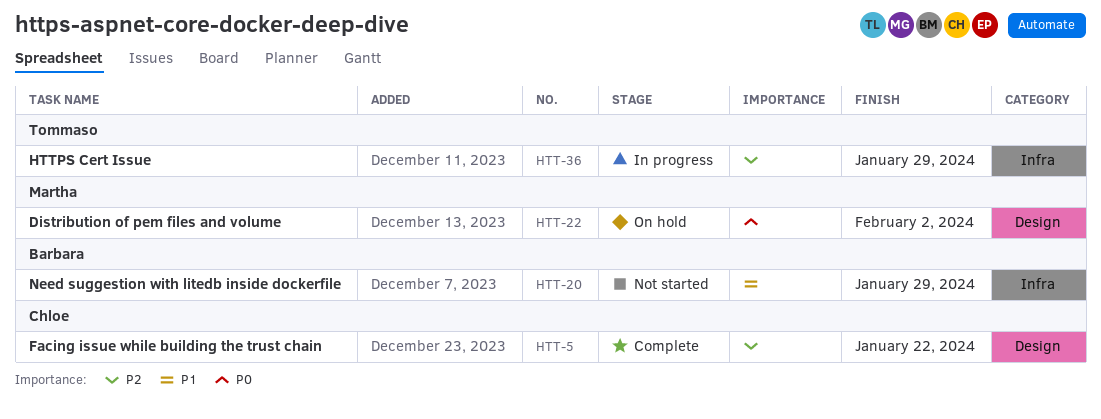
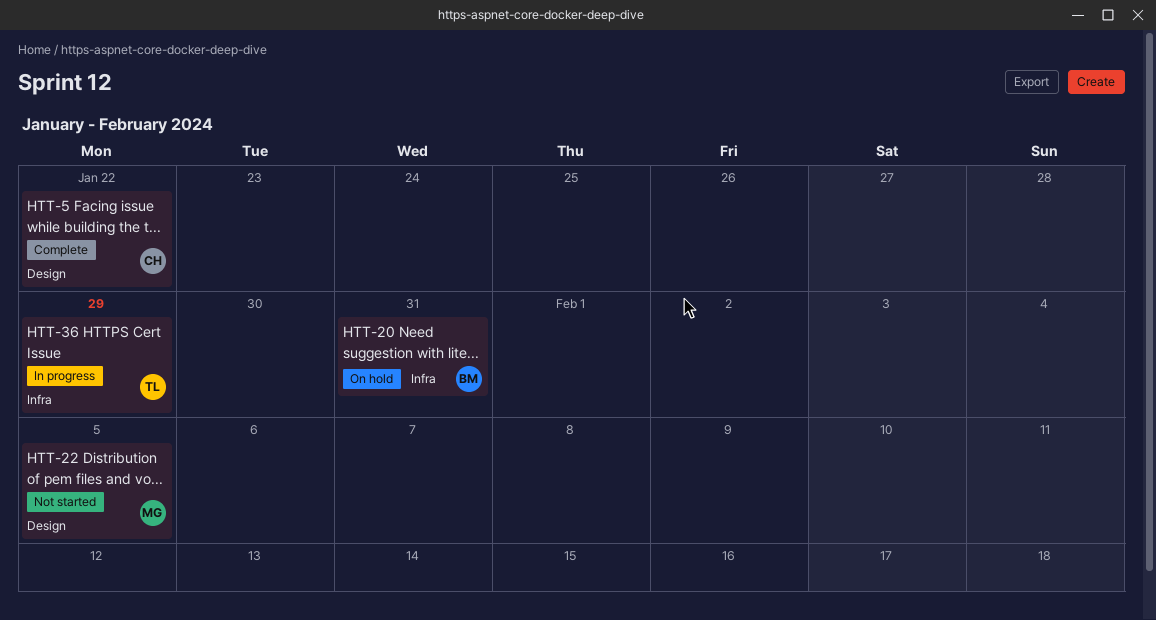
HTT-20, status: Not started -> On hold
HTT-20, due: Jan 29 -> Jan 31
HTT-22, status: On hold -> Not started
HTT-22, due: Feb 2 -> Feb 5

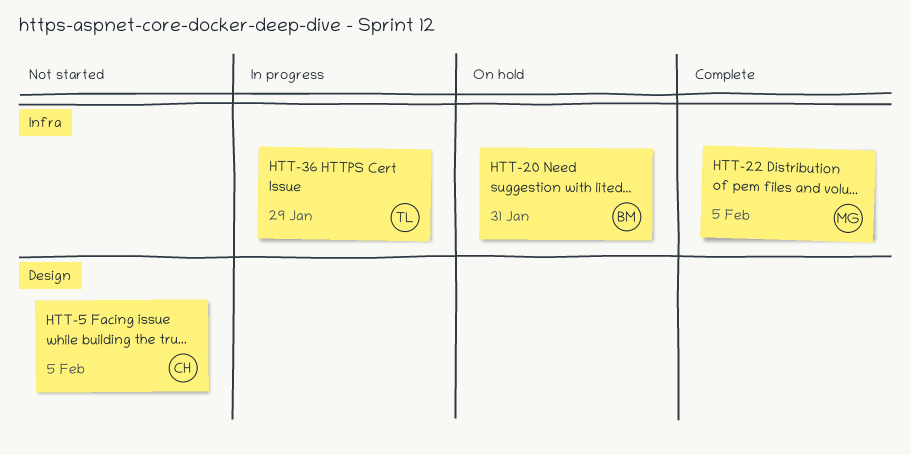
HTT-5, status: Complete -> Not started
HTT-5, due: Jan 22 -> Feb 5
HTT-22, status: Not started -> Complete
HTT-22, label: Design -> Infra

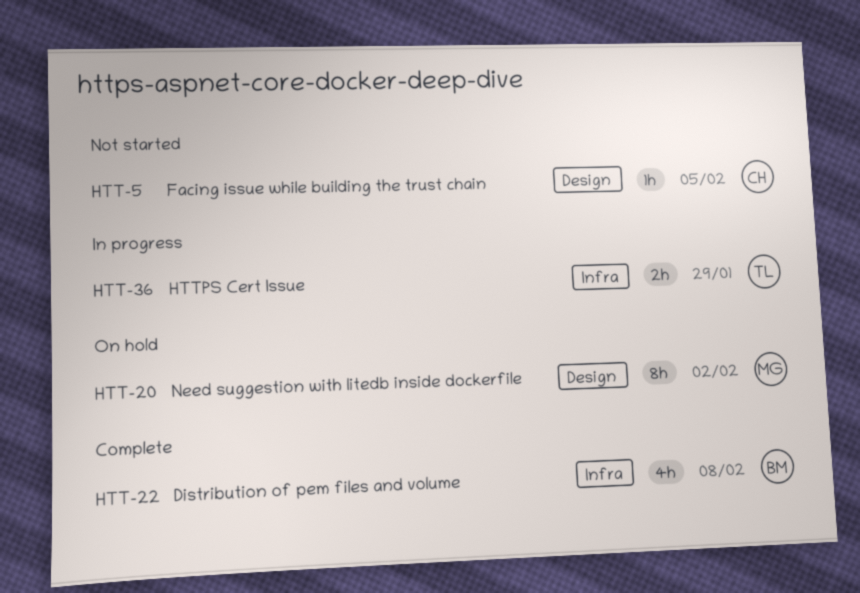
HTT-20, owner: BM -> MG
HTT-20, label: Infra -> Design
HTT-20, due: Jan 31 -> Feb 2
HTT-22, owner: MG -> BM
HTT-22, due: Feb 5 -> Feb 8

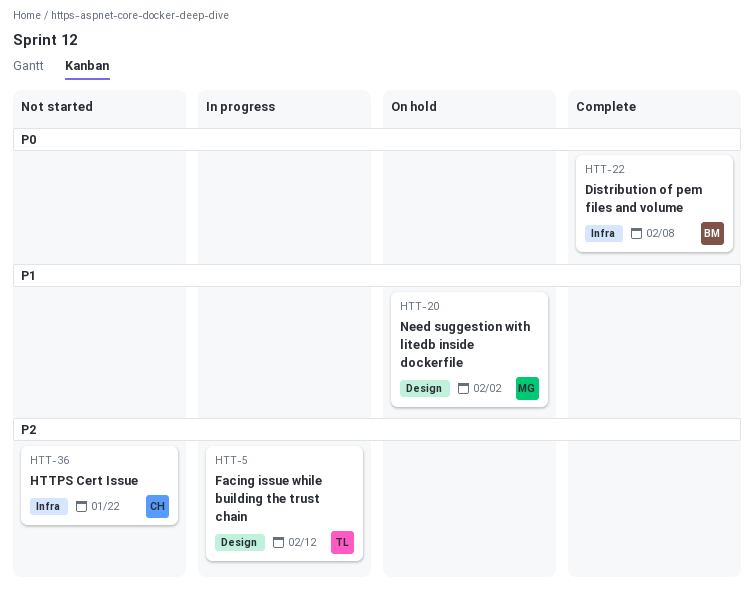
HTT-5, status: Not started -> In progress
HTT-5, owner: CH -> TL
HTT-5, due: Feb 5 -> Feb 12
HTT-36, status: In progress -> Not started
HTT-36, owner: TL -> CH
HTT-36, due: Jan 29 -> Jan 22

